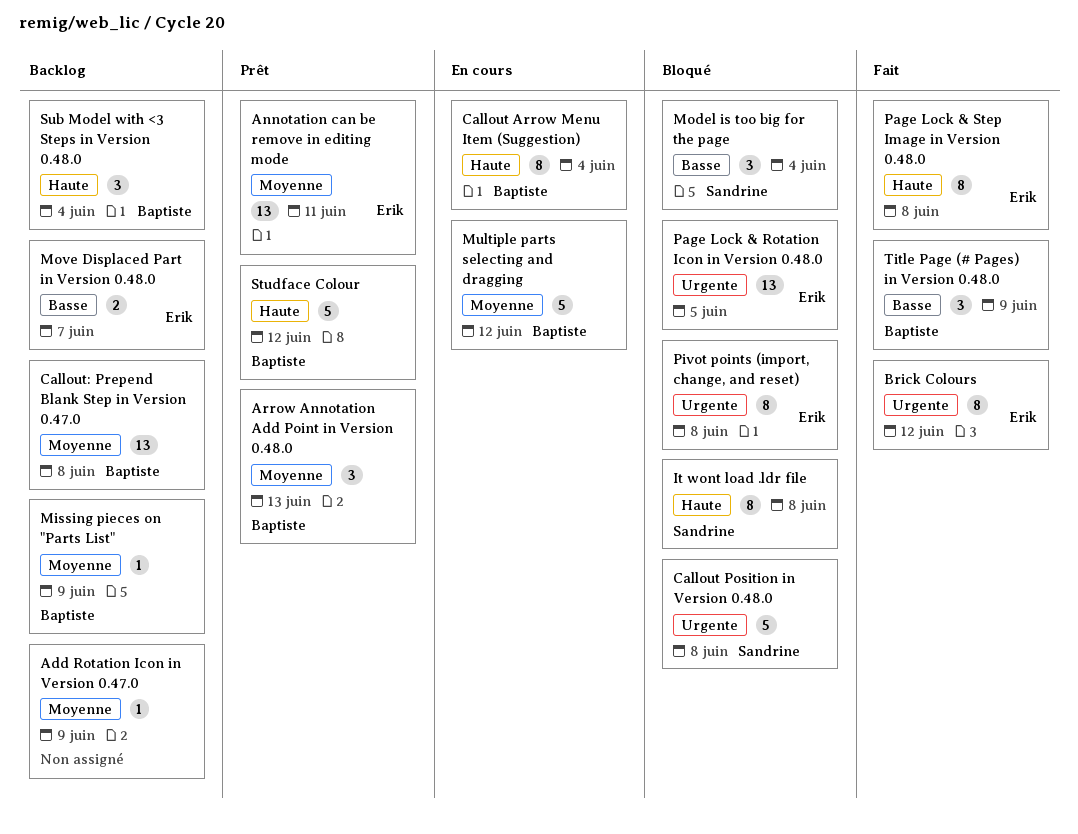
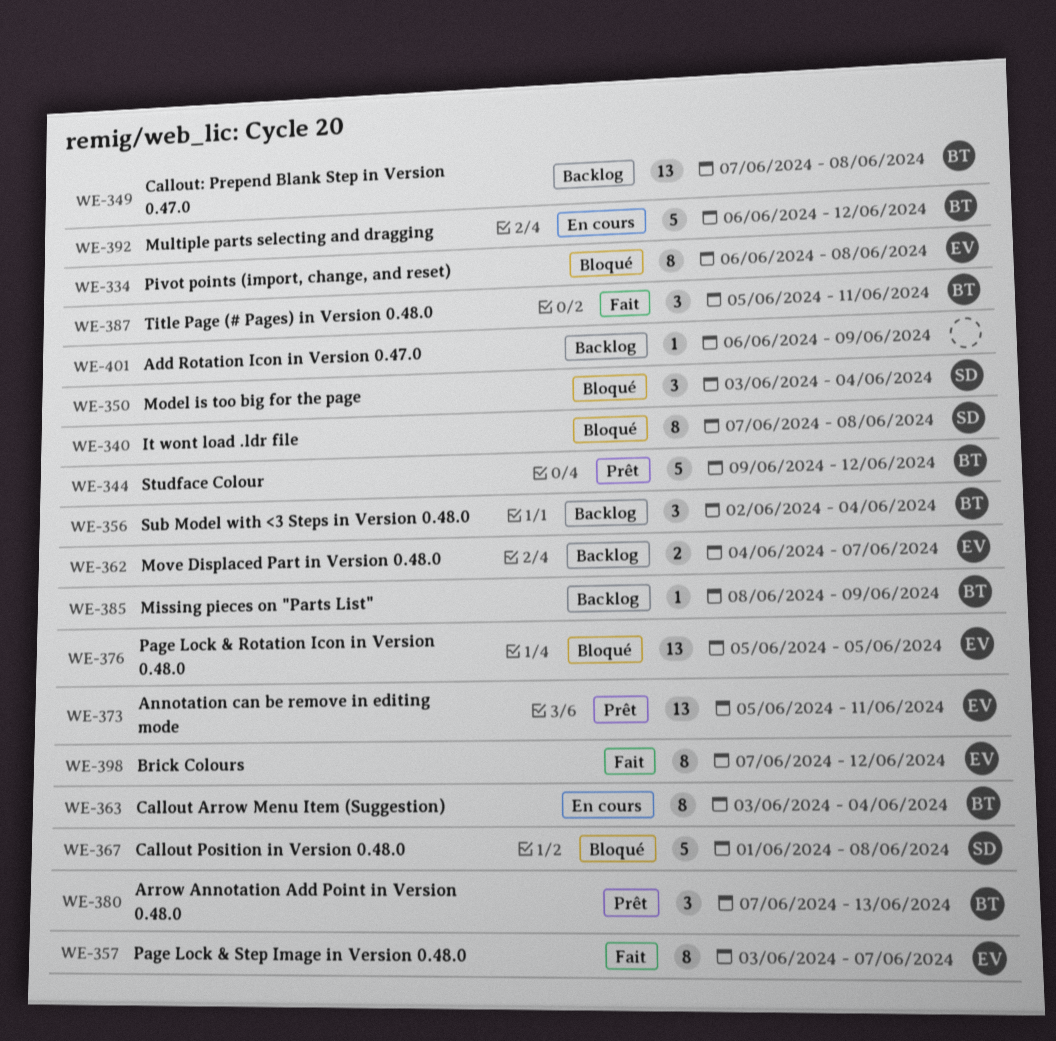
Page Lock & Step Image in Version 0.48.0, due: Jun 8 -> Jun 7
Title Page (# Pages) in Version 0.48.0, due: Jun 9 -> Jun 11

